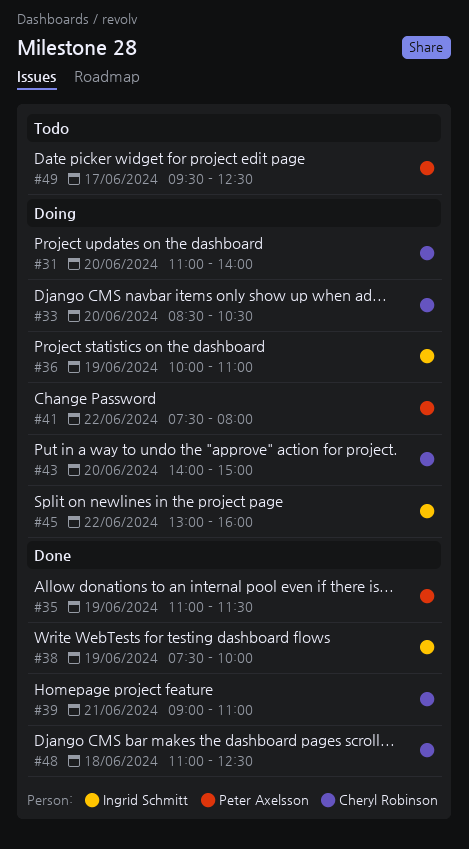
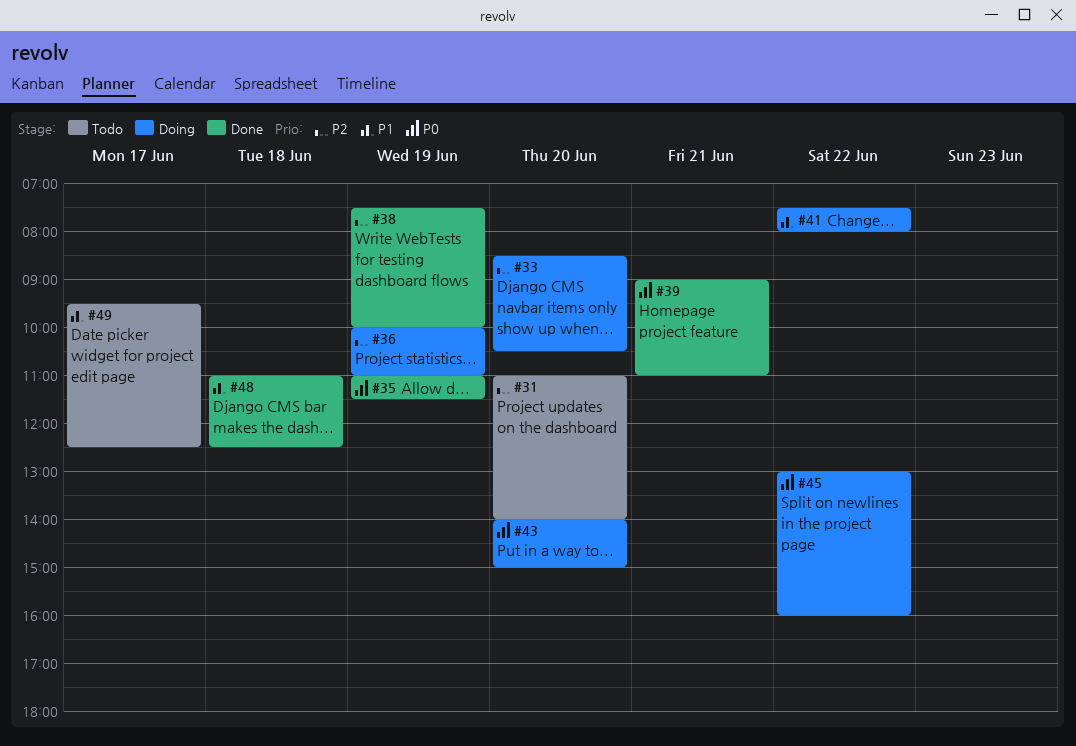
#31, status: Doing -> Todo

